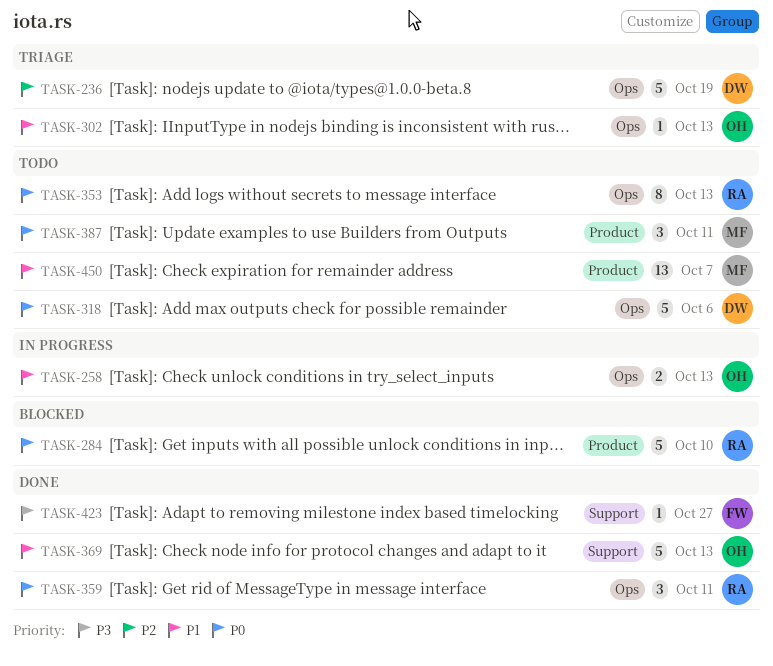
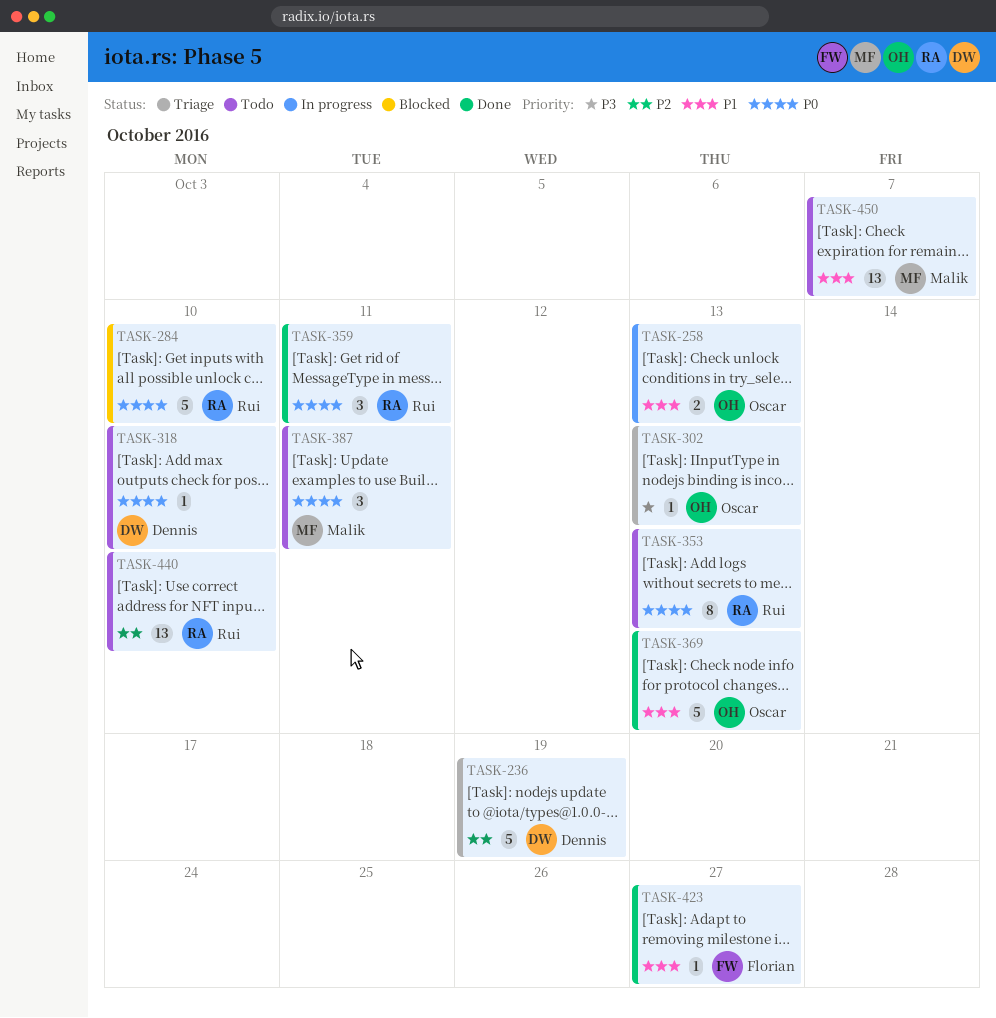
TASK-302, priority: P1 -> P3
TASK-318, estimate: 5 -> 1
TASK-318, due: Oct 6 -> Oct 10
TASK-423, priority: P3 -> P1
TASK-440: none -> present

